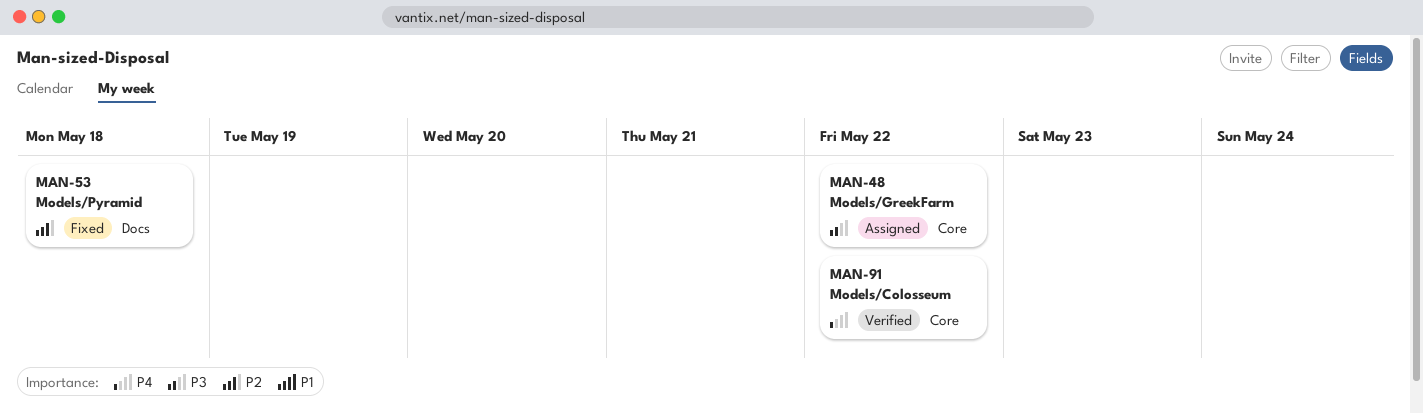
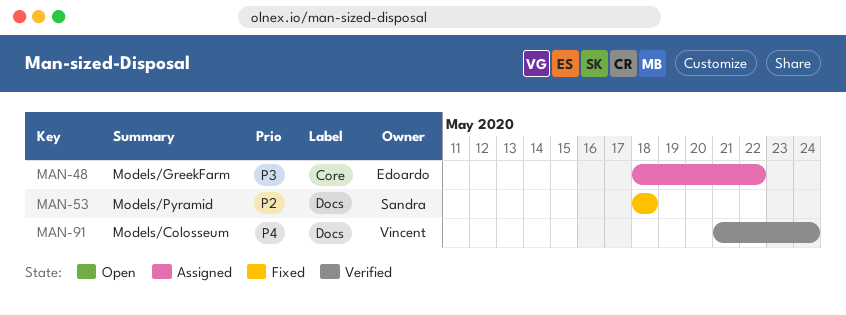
MAN-91, label: Core -> Docs
MAN-91, due: May 22 -> May 24

